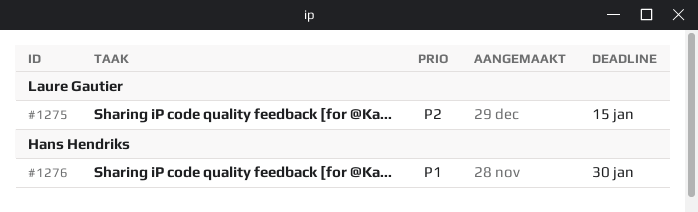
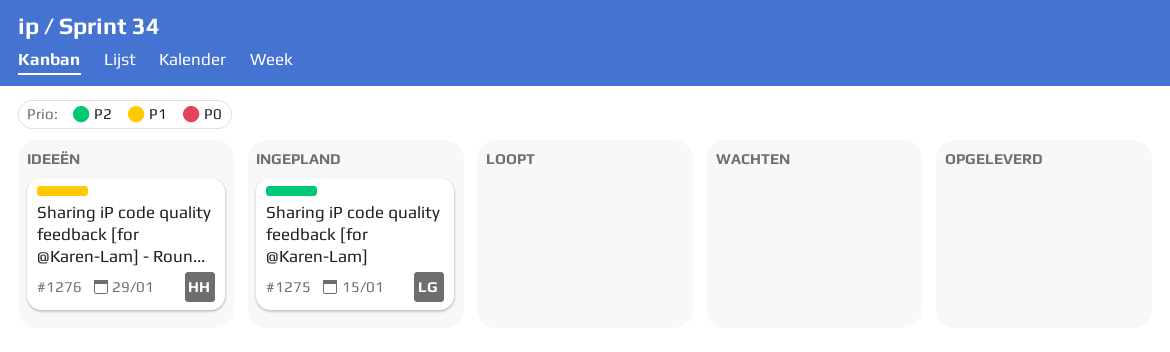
#1276, due: Jan 30 -> Jan 29

